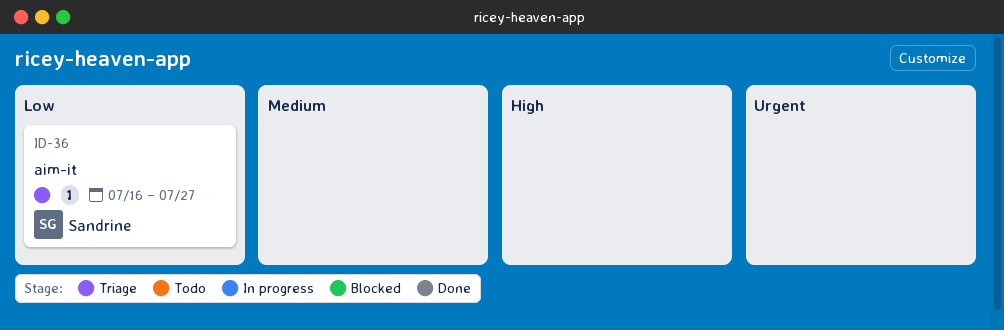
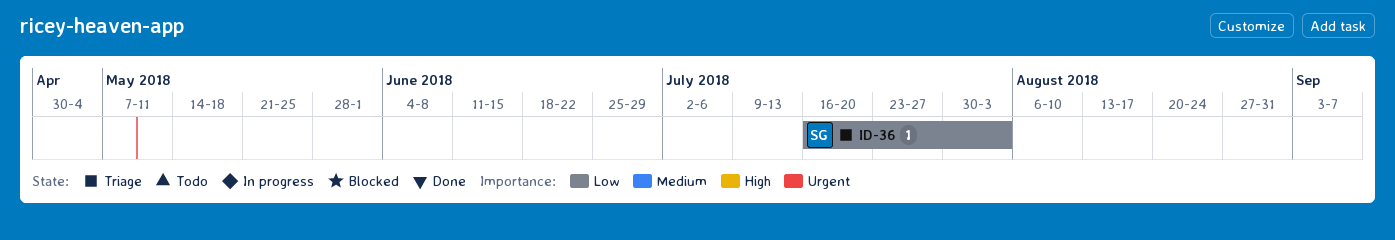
ID-36, due: Jul 27 -> Aug 3

